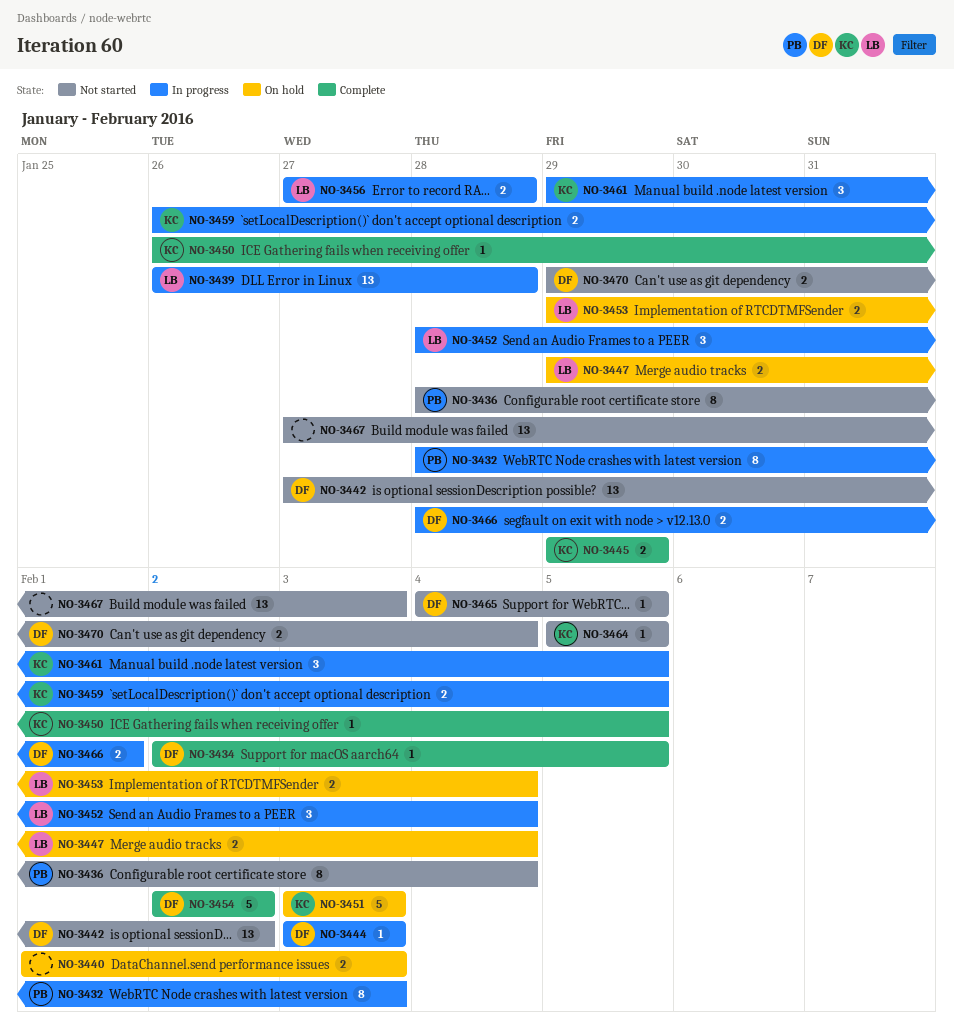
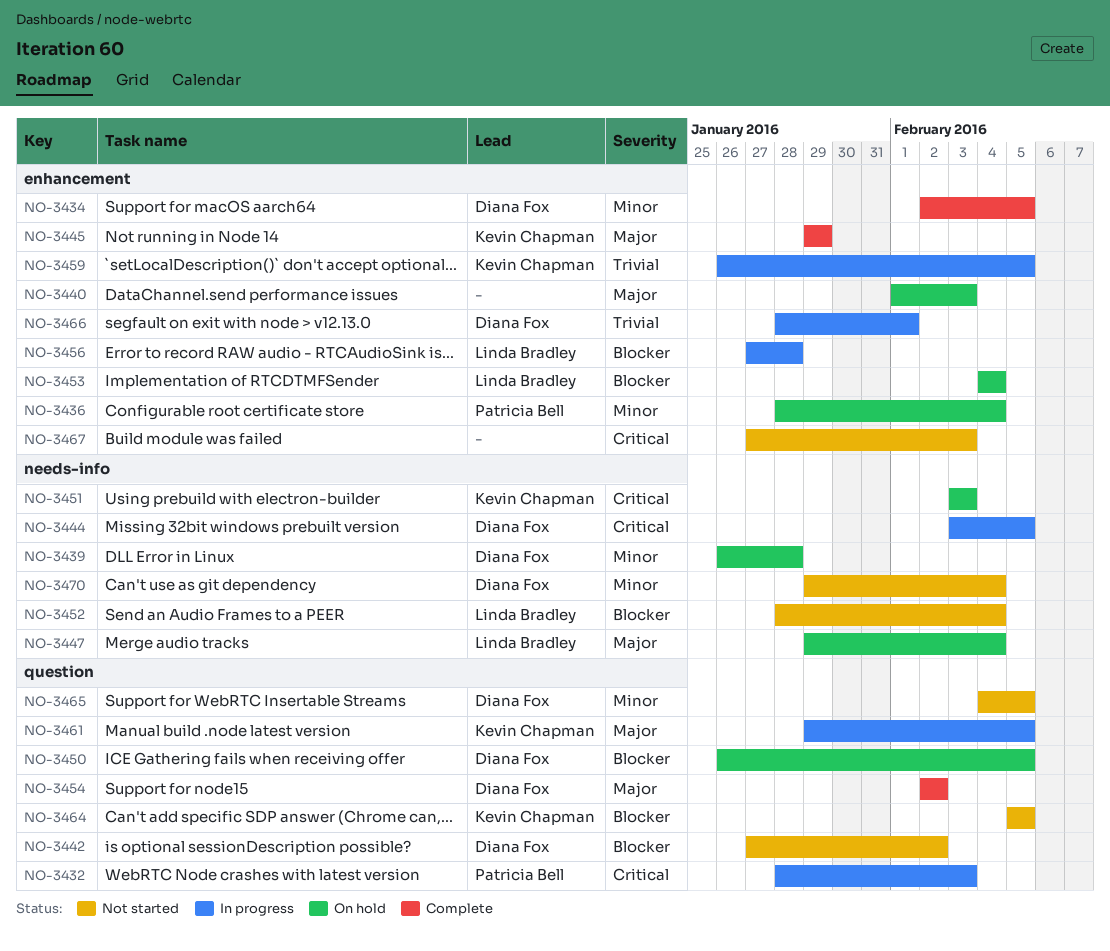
NO-3436, status: Not started -> On hold
NO-3439, status: In progress -> On hold
NO-3439, owner: Linda Bradley -> Diana Fox
NO-3444, due: Feb 3 -> Feb 5
NO-3450, status: Complete -> On hold
NO-3450, owner: Kevin Chapman -> Diana Fox
NO-3452, status: In progress -> Not started
NO-3453, start: Jan 29 -> Feb 4

